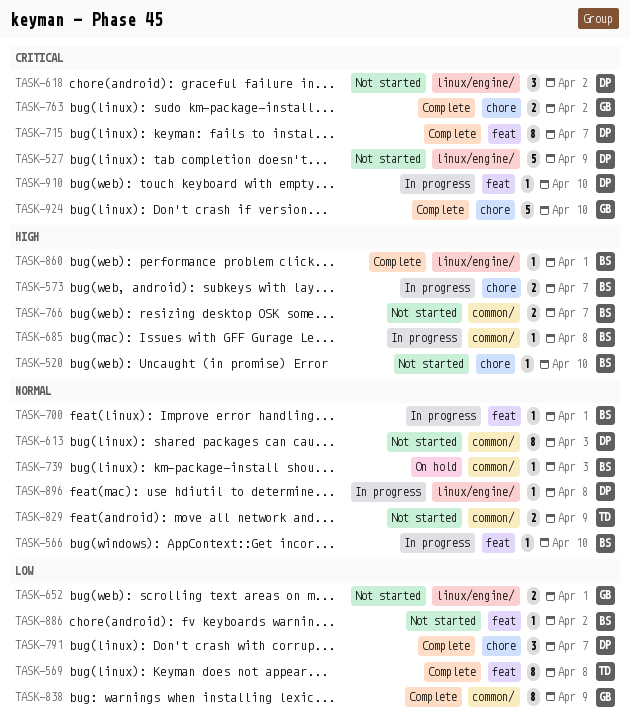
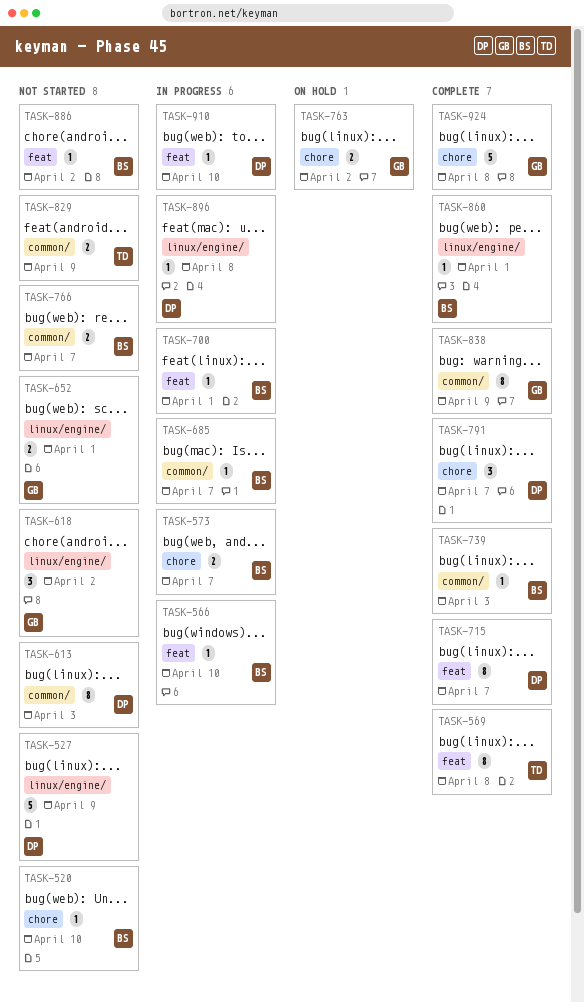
TASK-618, owner: DP -> GB
TASK-685, due: Apr 8 -> Apr 7
TASK-739, status: On hold -> Complete
TASK-763, status: Complete -> On hold
TASK-924, due: Apr 10 -> Apr 8

